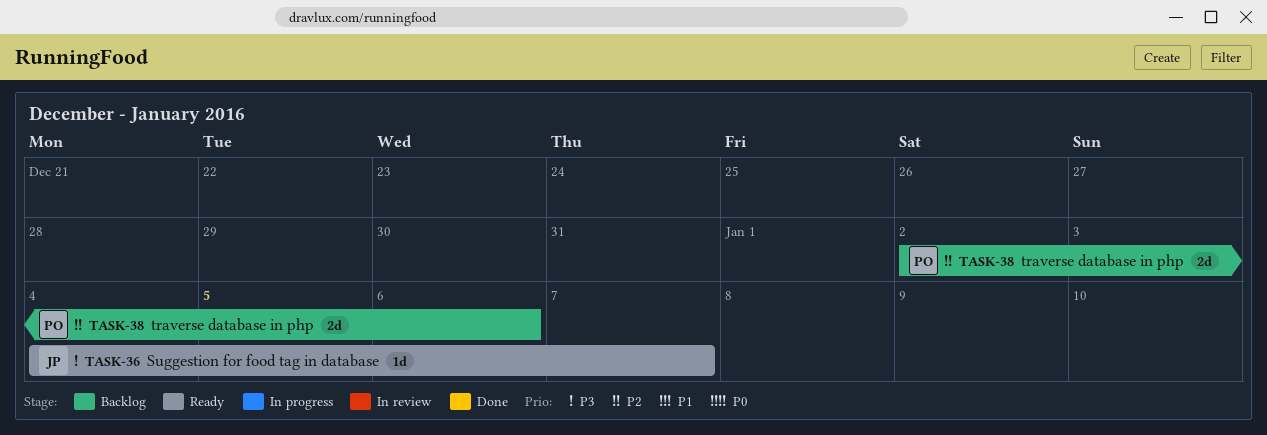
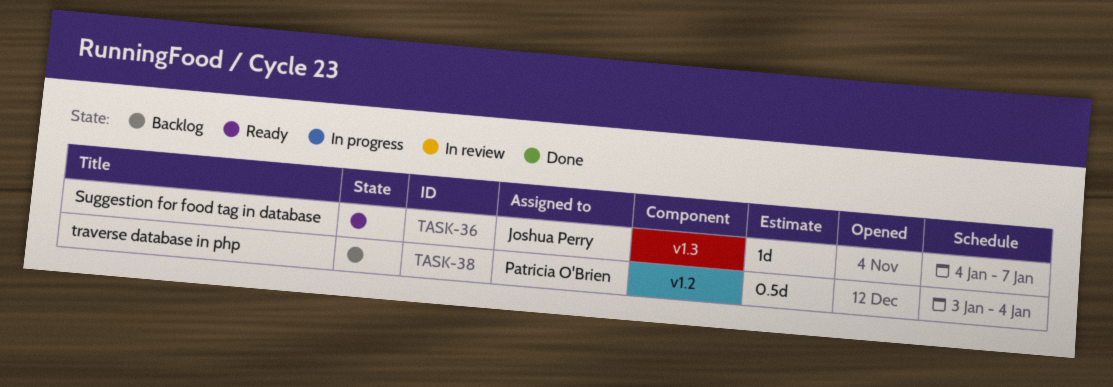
TASK-38, estimate: 2d -> 0.5d
TASK-38, start: Jan 2 -> Jan 3
TASK-38, due: Jan 6 -> Jan 4

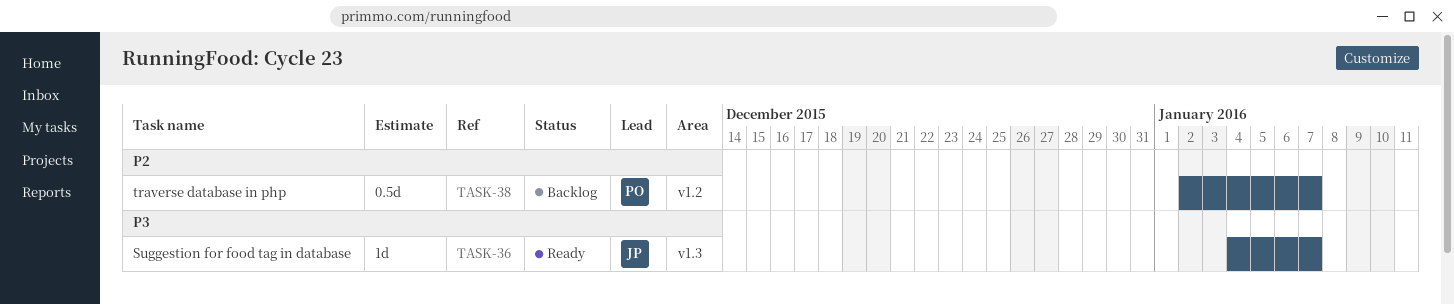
TASK-38, start: Jan 3 -> Jan 2
TASK-38, due: Jan 4 -> Jan 7

